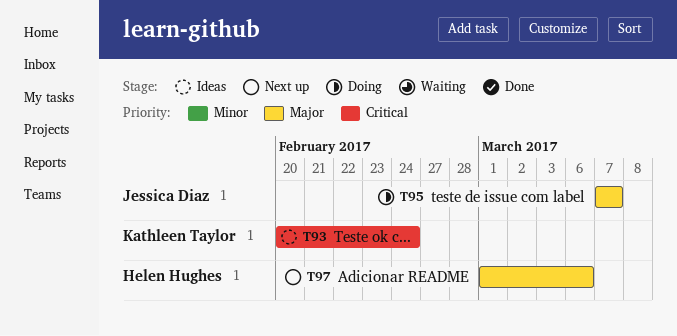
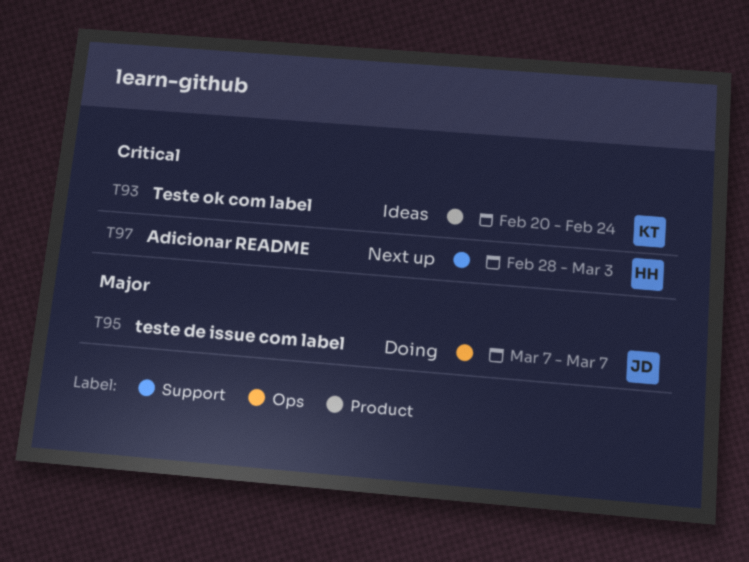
T97, priority: Major -> Critical
T97, start: Mar 1 -> Feb 28
T97, due: Mar 6 -> Mar 3

